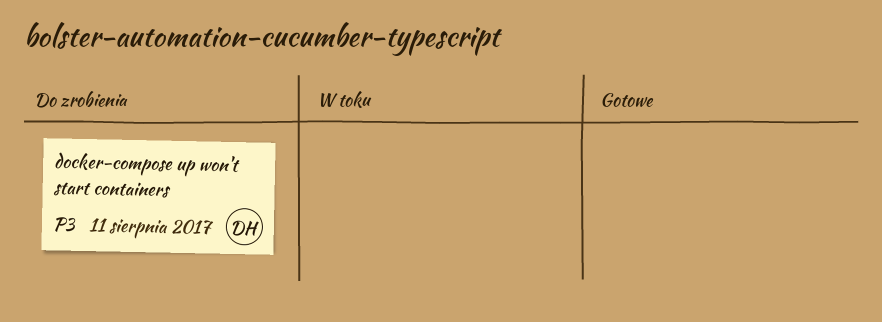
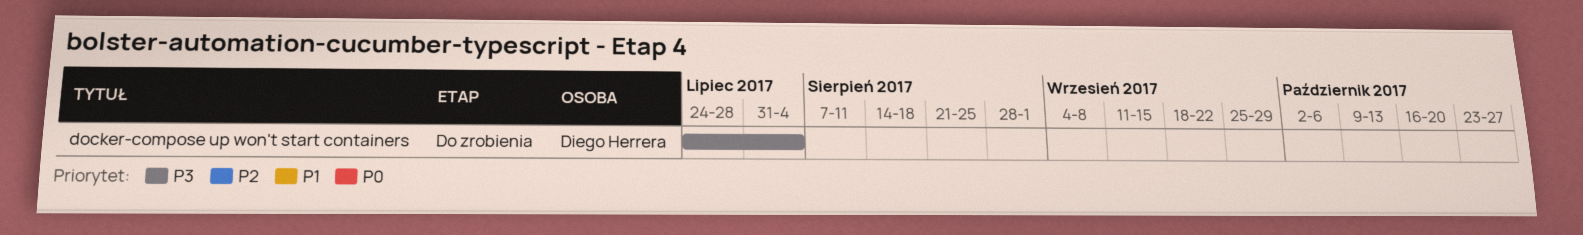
docker-compose up won't start containers, due: Aug 11 -> Aug 4

